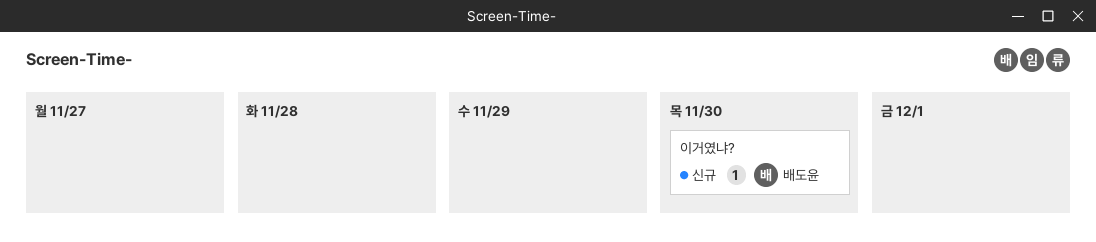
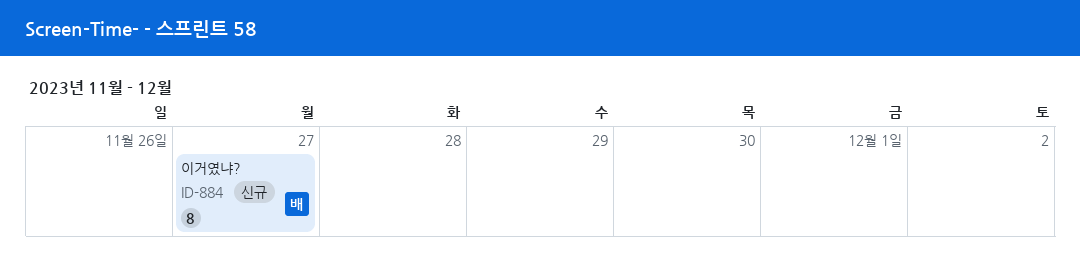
이거였냐?, estimate: 1 -> 8
이거였냐?, due: Nov 30 -> Nov 27

